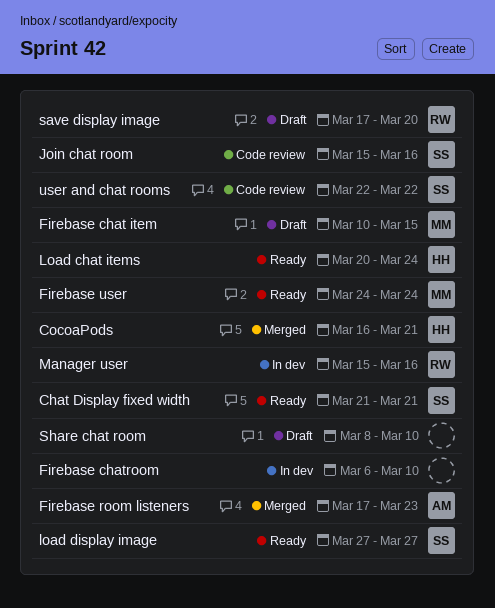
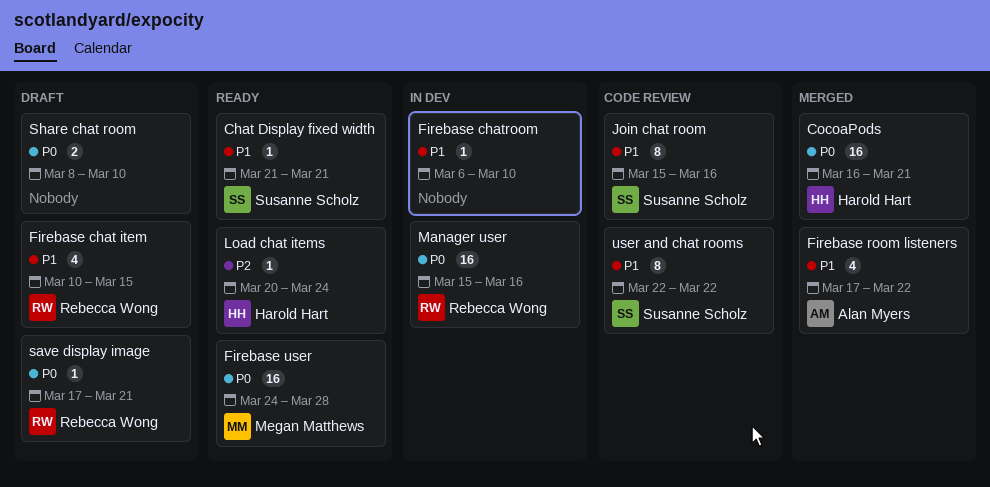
Firebase chat item, owner: Megan Matthews -> Rebecca Wong
Firebase room listeners, due: Mar 23 -> Mar 22
Firebase user, due: Mar 24 -> Mar 28
load display image: present -> none
save display image, due: Mar 20 -> Mar 21

